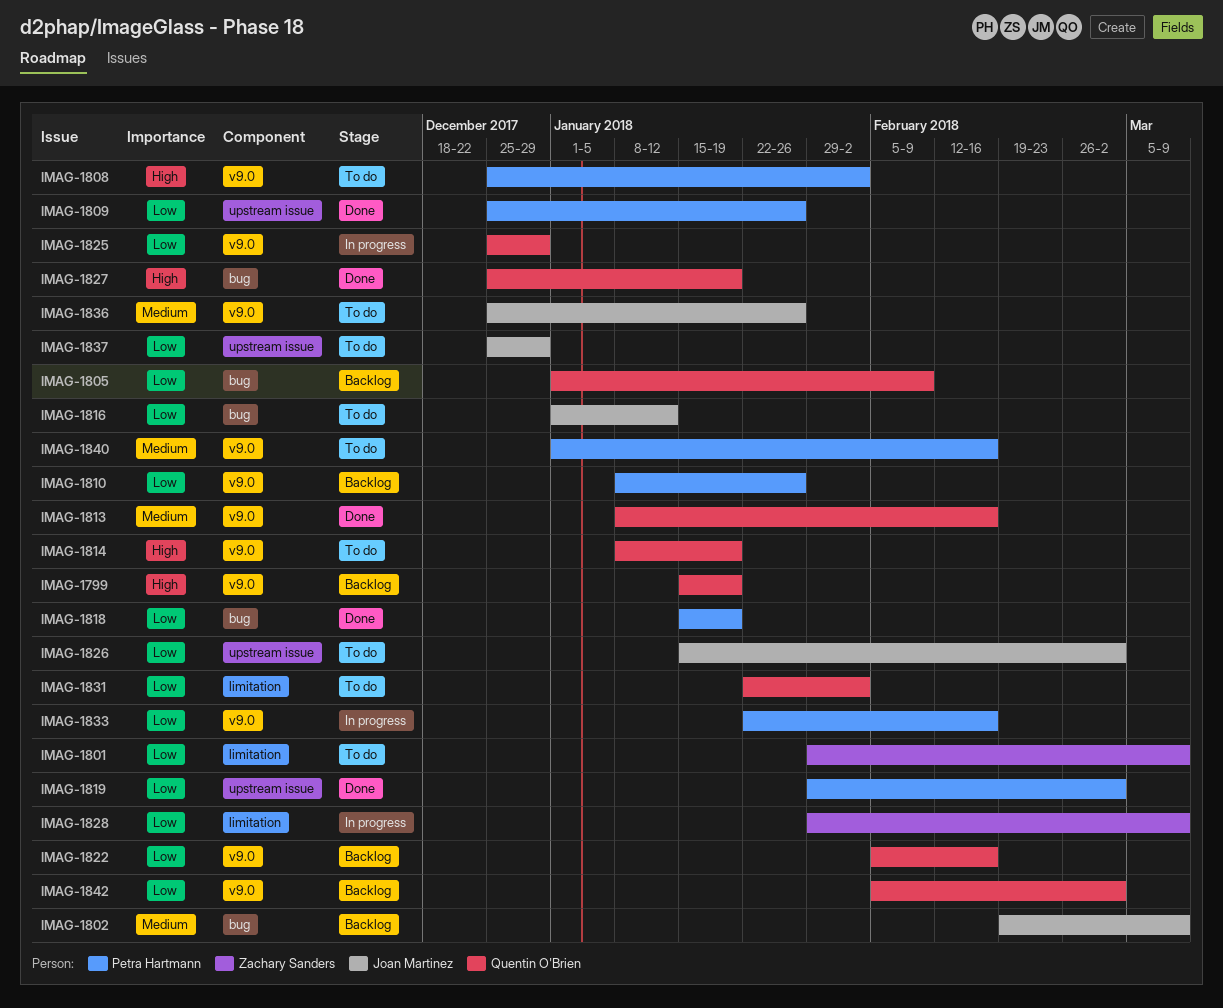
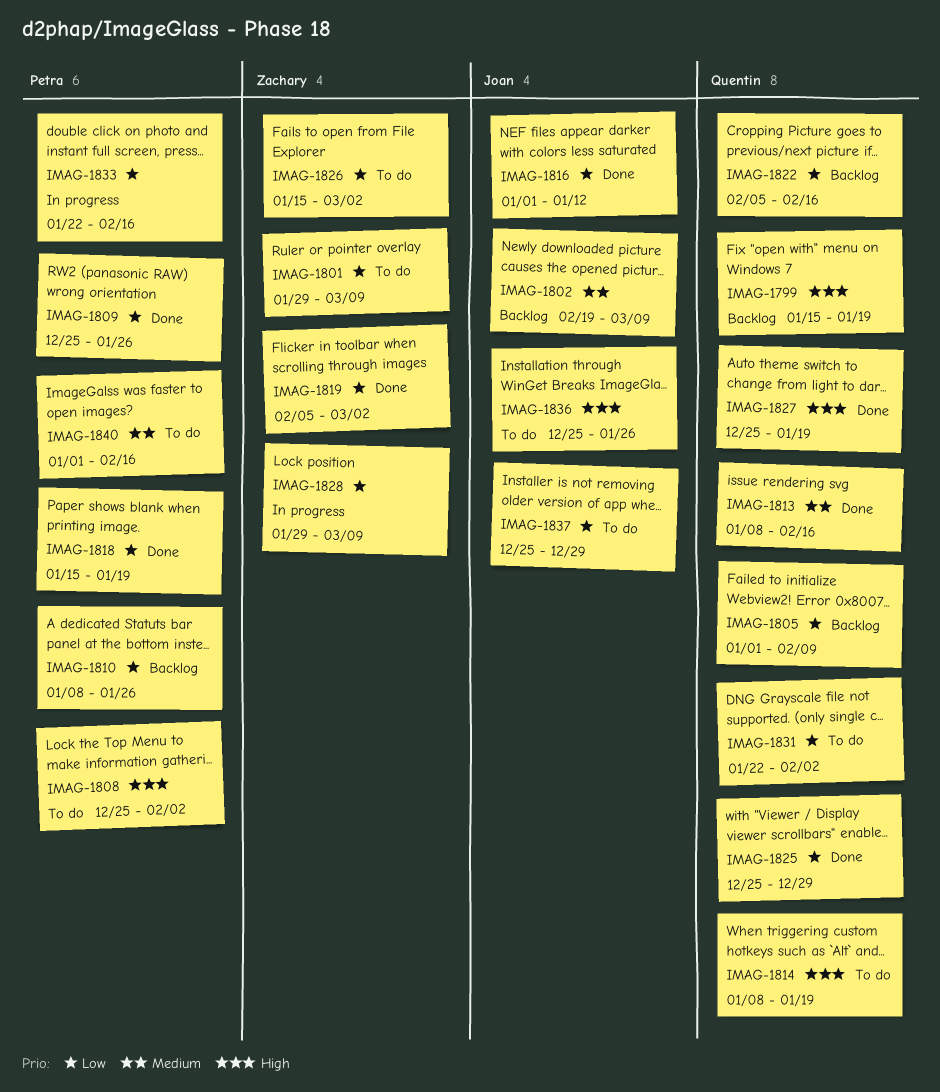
IMAG-1816, status: To do -> Done
IMAG-1819, owner: Petra Hartmann -> Zachary Sanders
IMAG-1819, start: Jan 29 -> Feb 5
IMAG-1825, status: In progress -> Done
IMAG-1826, owner: Joan Martinez -> Zachary Sanders
IMAG-1836, priority: Medium -> High
IMAG-1842: present -> none

